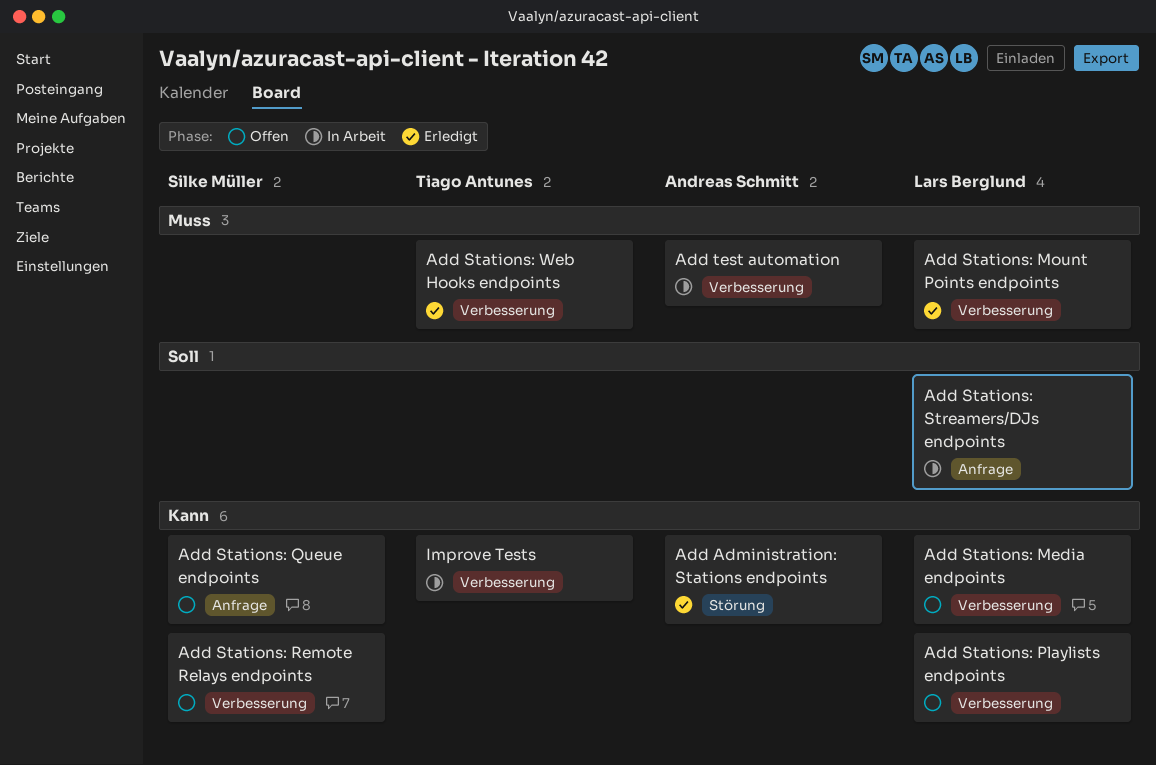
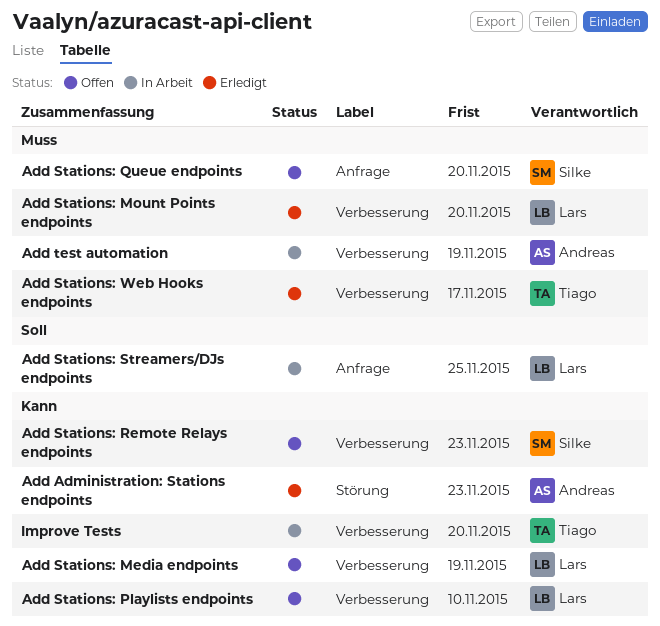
Add Stations: Queue endpoints, priority: Kann -> Muss

